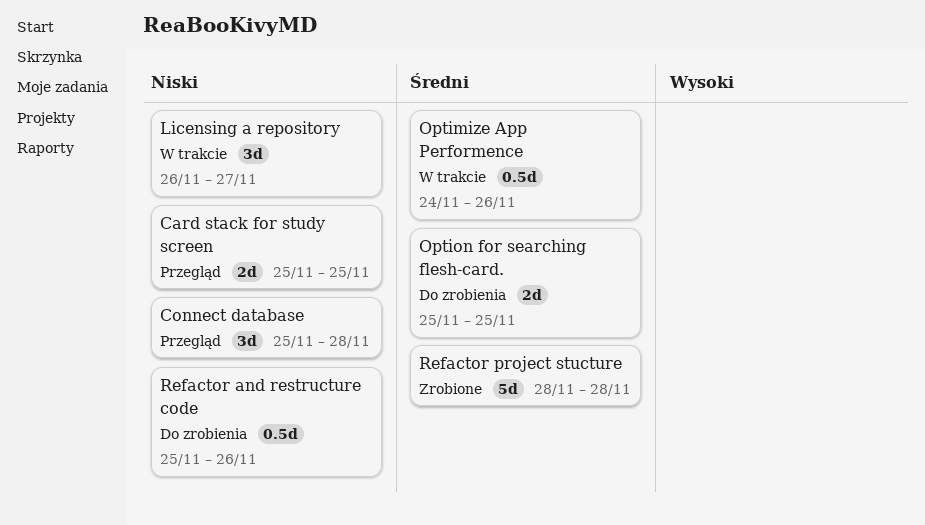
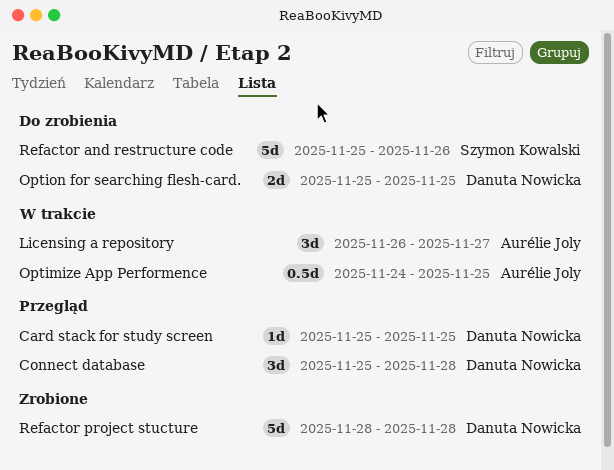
Card stack for study screen, estimate: 2d -> 1d
Optimize App Performence, due: Nov 26 -> Nov 25
Refactor and restructure code, estimate: 0.5d -> 5d

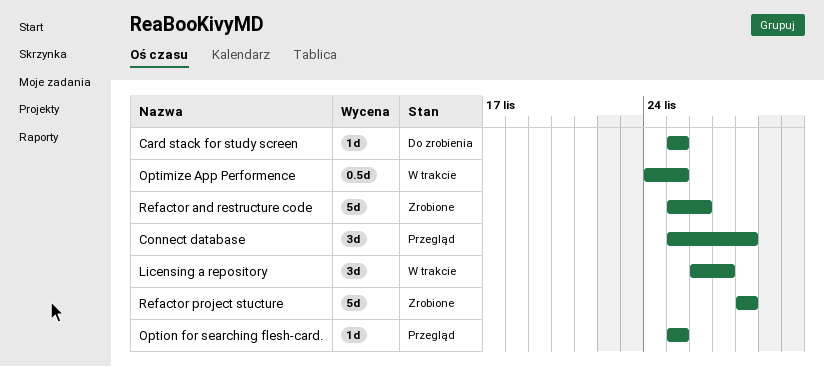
Card stack for study screen, status: Przegląd -> Do zrobienia
Option for searching flesh-card., status: Do zrobienia -> Przegląd
Option for searching flesh-card., estimate: 2d -> 1d
Refactor and restructure code, status: Do zrobienia -> Zrobione

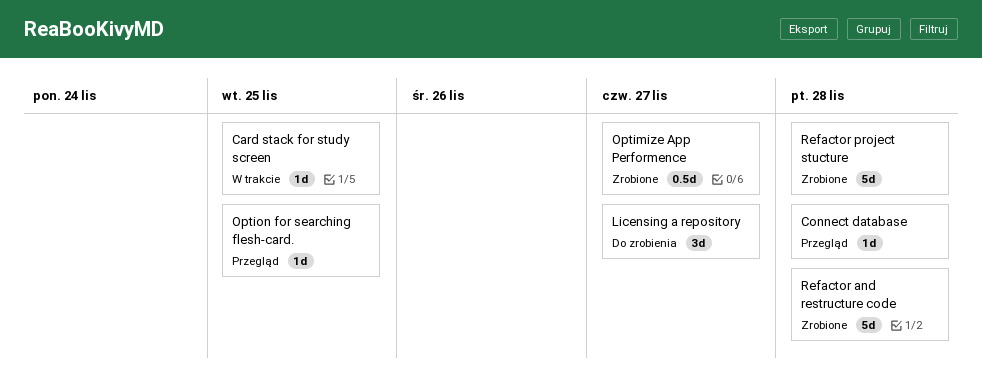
Card stack for study screen, status: Do zrobienia -> W trakcie
Connect database, estimate: 3d -> 1d
Licensing a repository, status: W trakcie -> Do zrobienia
Optimize App Performence, status: W trakcie -> Zrobione
Optimize App Performence, due: Nov 25 -> Nov 27
Refactor and restructure code, due: Nov 26 -> Nov 28

